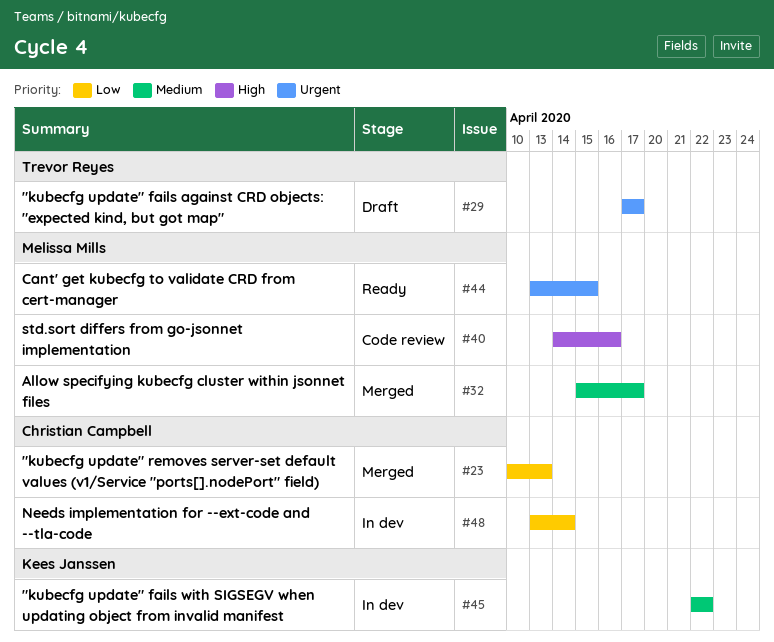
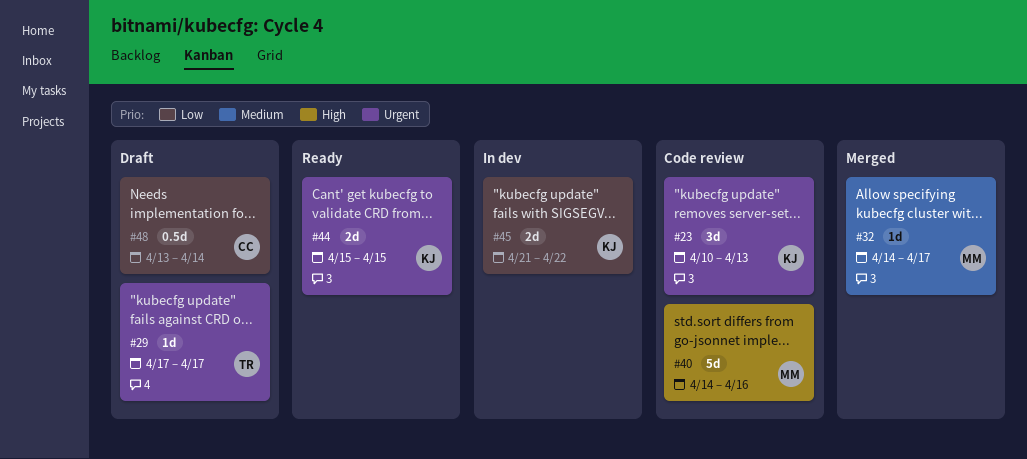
#23, status: Merged -> Code review
#23, owner: Christian Campbell -> Kees Janssen
#23, priority: Low -> Urgent
#32, start: Apr 15 -> Apr 14
#44, owner: Melissa Mills -> Kees Janssen
#44, start: Apr 13 -> Apr 15
#45, priority: Medium -> Low
#45, start: Apr 22 -> Apr 21
#48, status: In dev -> Draft

